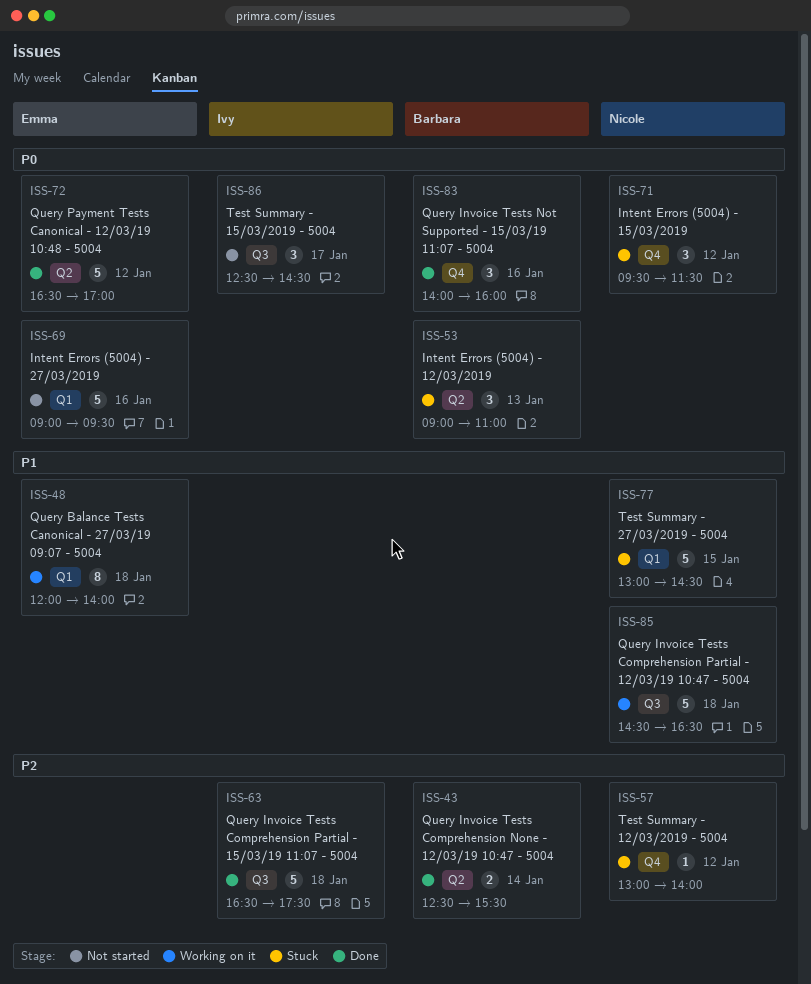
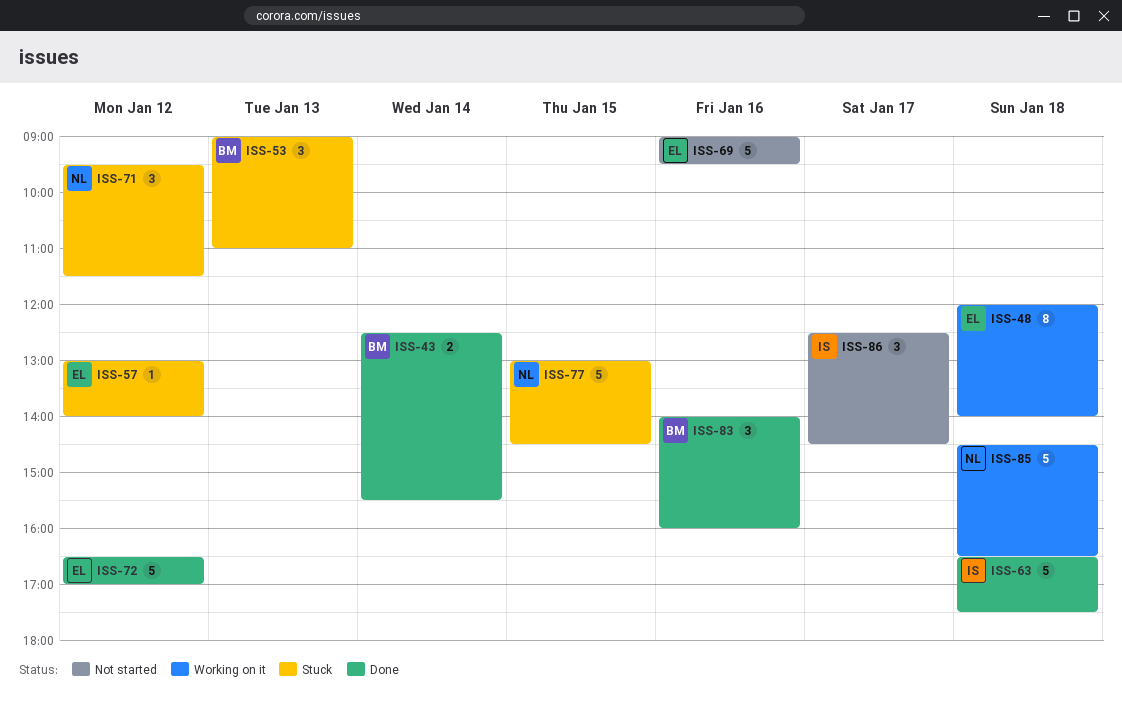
ISS-57, owner: Nicole -> Emma

